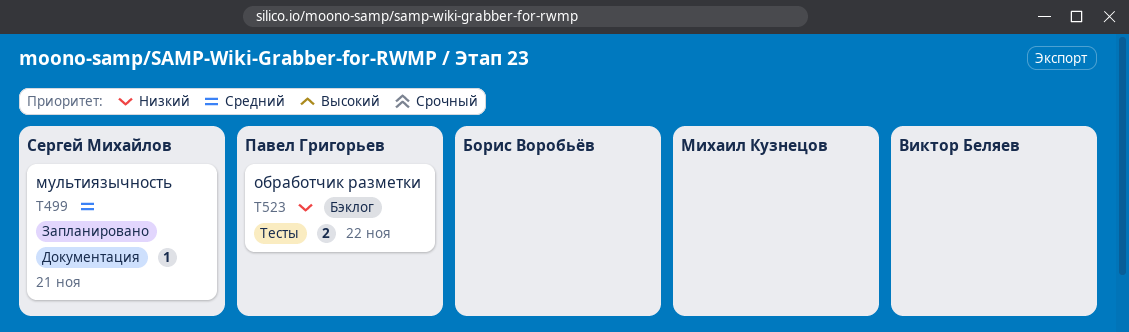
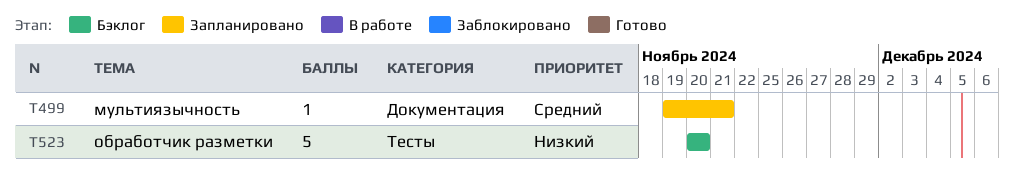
T523, estimate: 2 -> 5
T523, due: Nov 22 -> Nov 20

